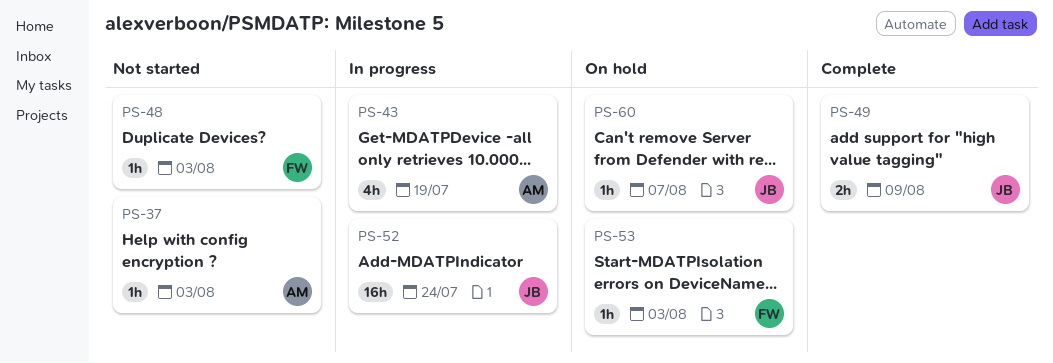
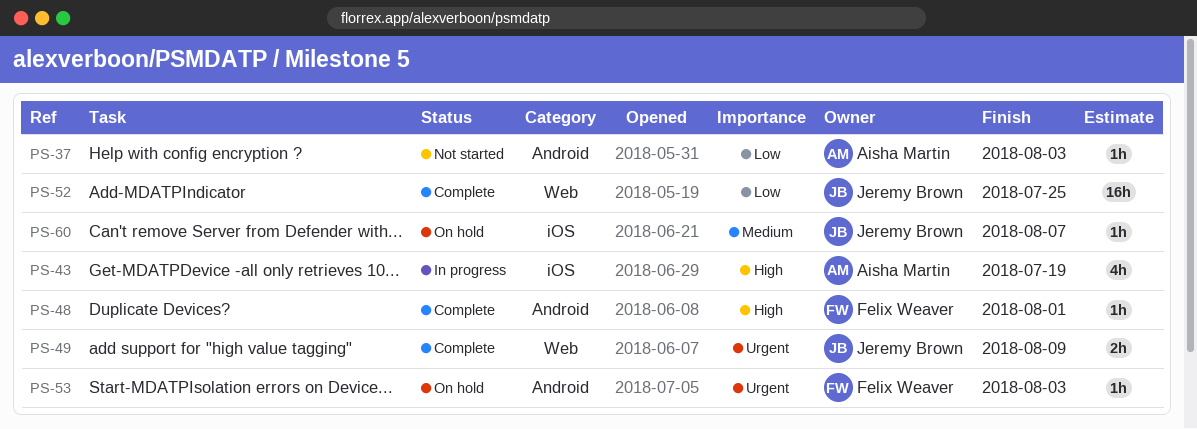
PS-48, status: Not started -> Complete
PS-48, due: Aug 3 -> Aug 1
PS-52, status: In progress -> Complete
PS-52, due: Jul 24 -> Jul 25

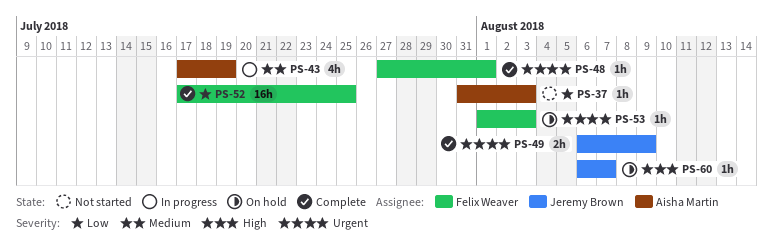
PS-43, priority: High -> Medium
PS-48, priority: High -> Urgent
PS-52, owner: Jeremy Brown -> Felix Weaver
PS-60, priority: Medium -> High

